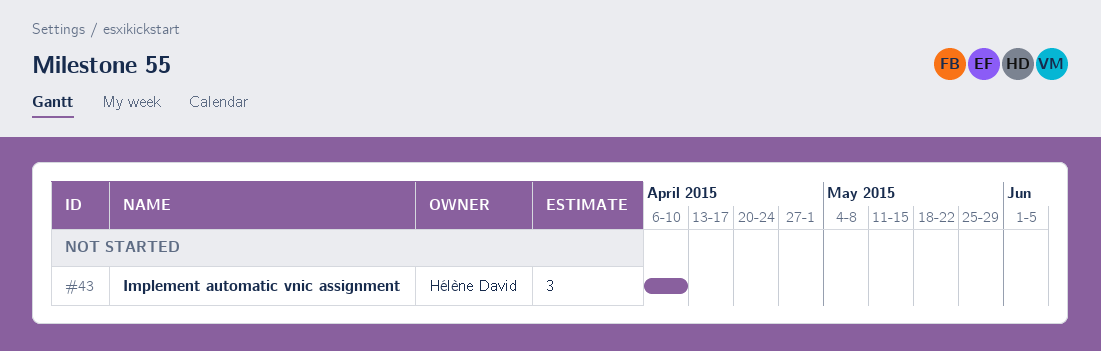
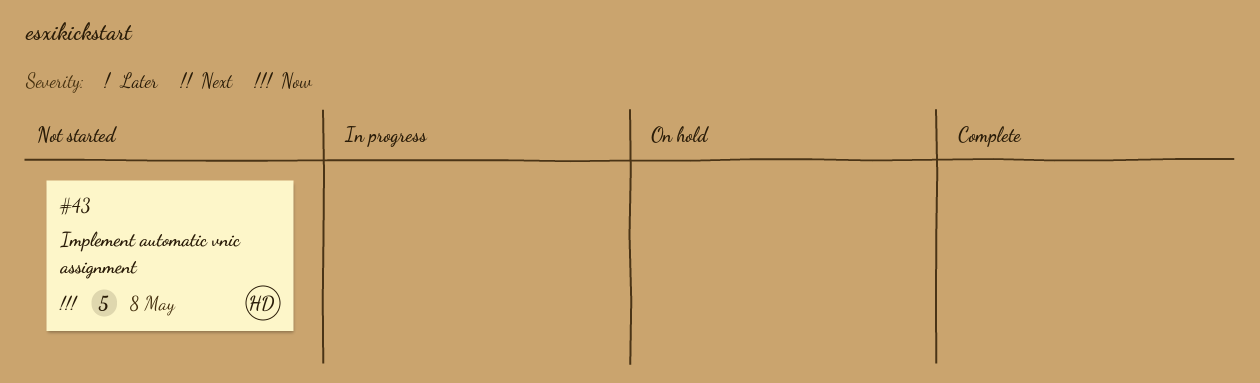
#43, estimate: 3 -> 5
#43, due: Apr 10 -> May 8

